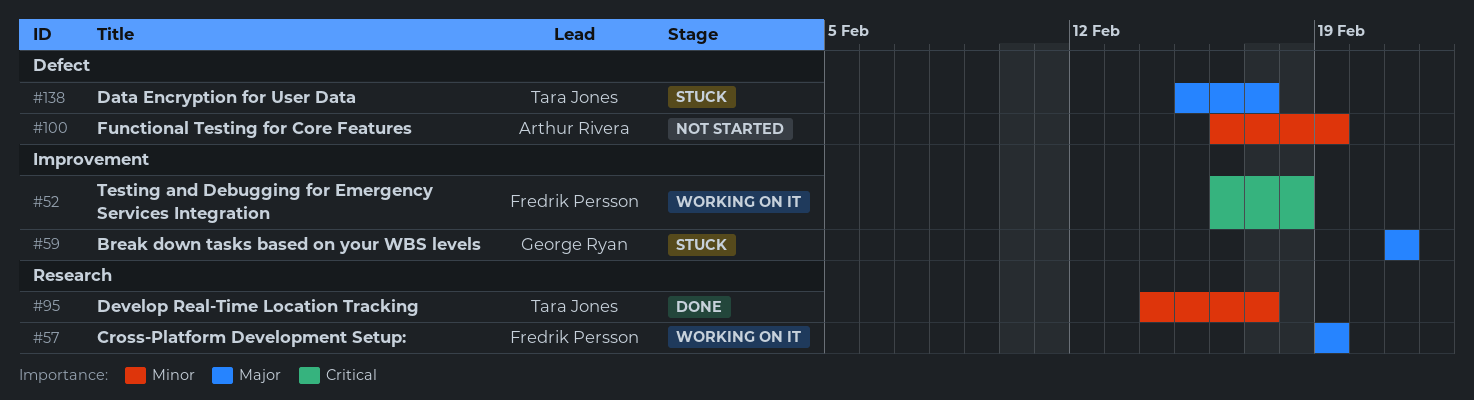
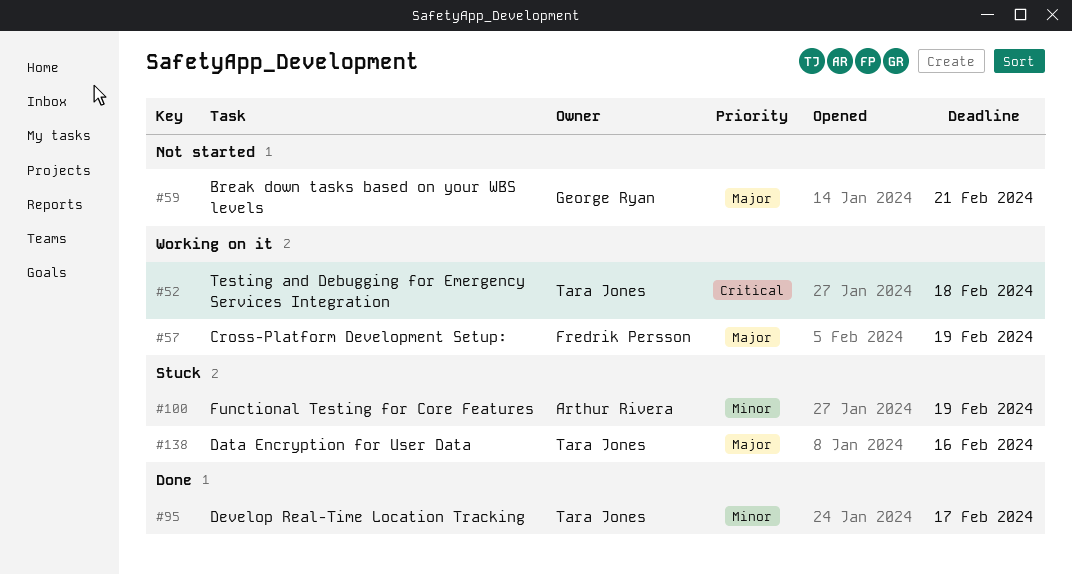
#52, owner: Fredrik Persson -> Tara Jones
#59, status: Stuck -> Not started
#100, status: Not started -> Stuck
#138, due: Feb 17 -> Feb 16

